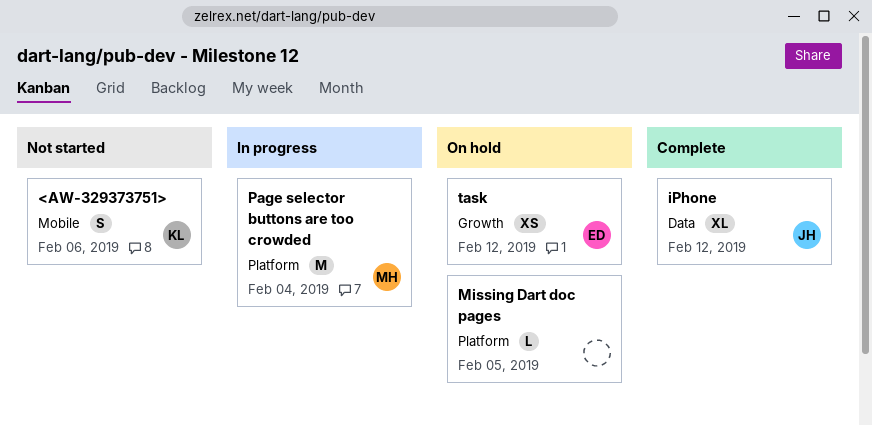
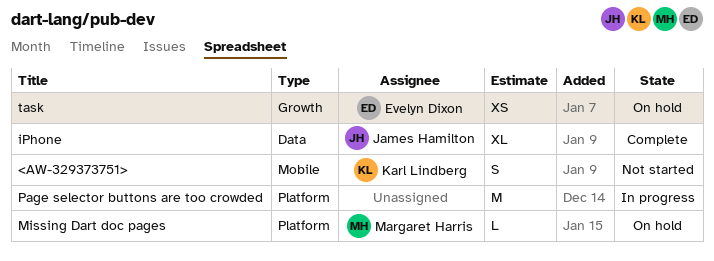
Missing Dart doc pages, owner: none -> Margaret Harris
Page selector buttons are too crowded, owner: Margaret Harris -> none

